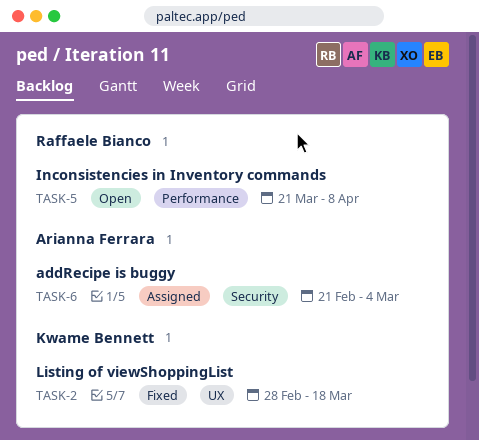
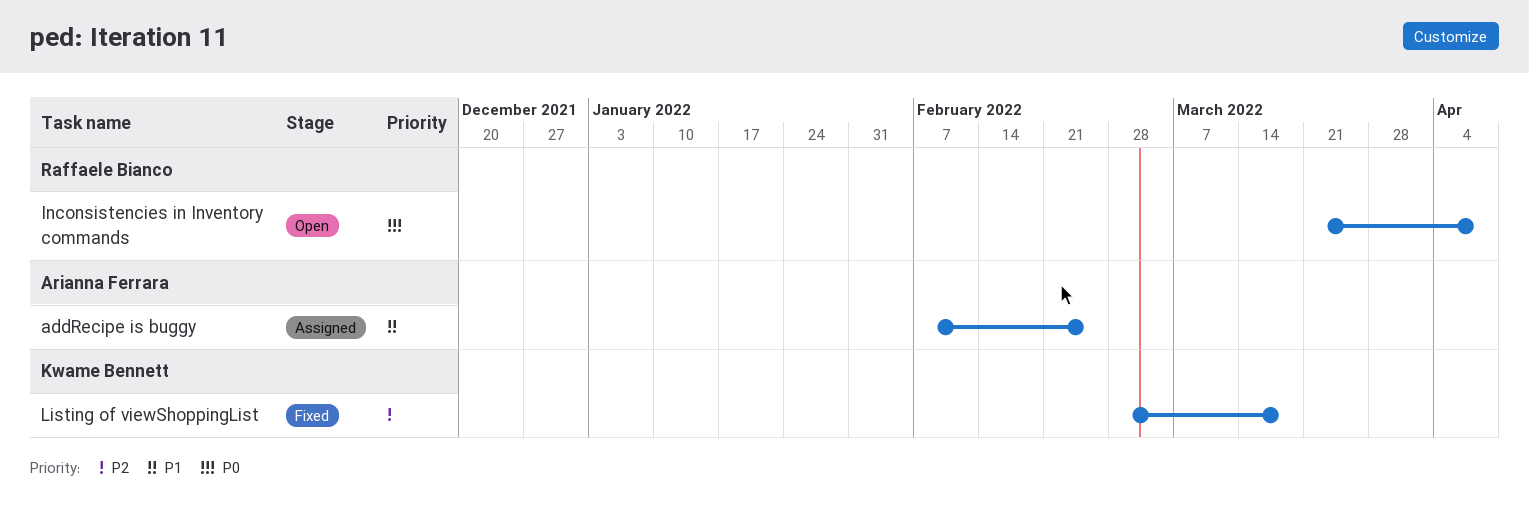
addRecipe is buggy, start: Feb 21 -> Feb 7
addRecipe is buggy, due: Mar 4 -> Feb 25

